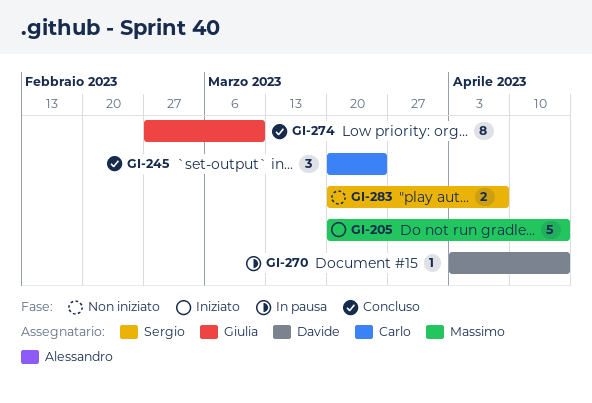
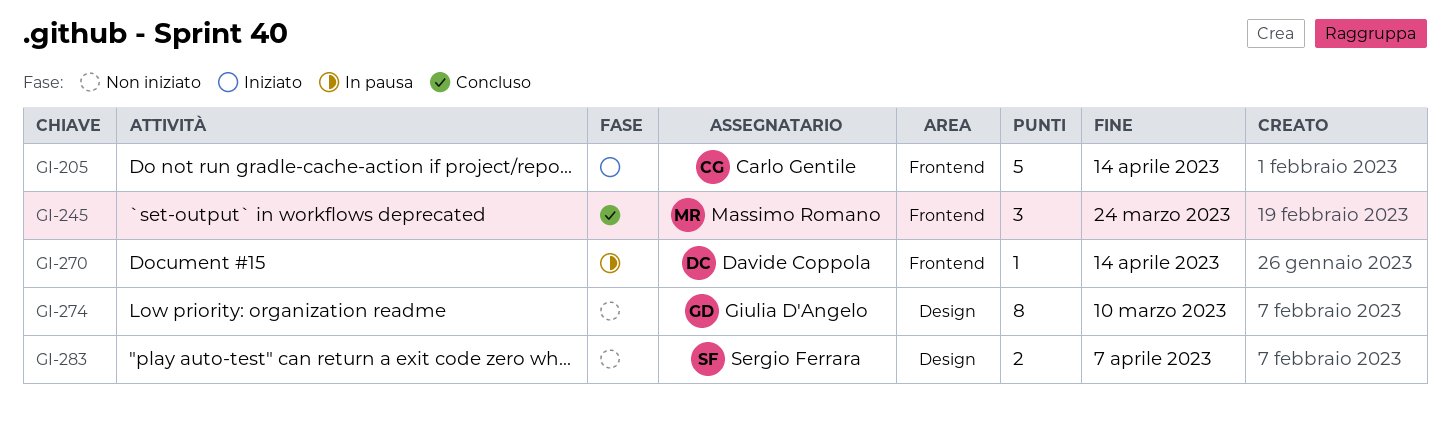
GI-205, owner: Massimo Romano -> Carlo Gentile
GI-245, owner: Carlo Gentile -> Massimo Romano
GI-274, status: Concluso -> Non iniziato

